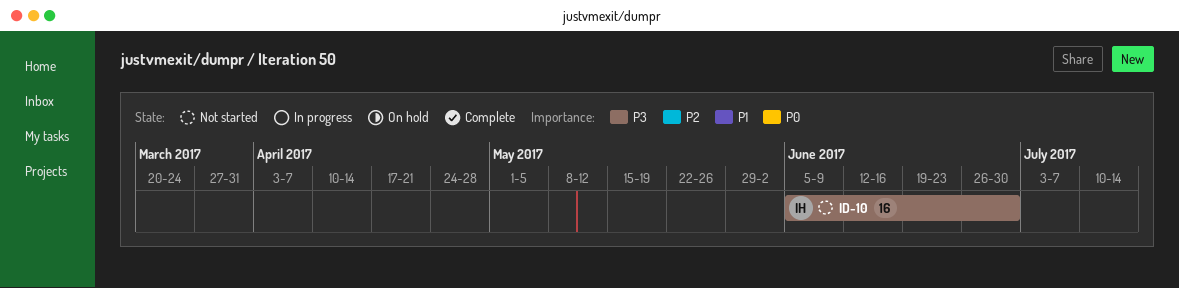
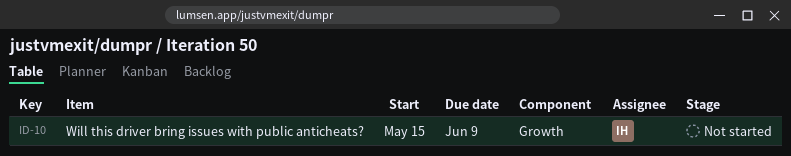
ID-10, start: Jun 5 -> May 15
ID-10, due: Jun 30 -> Jun 9

